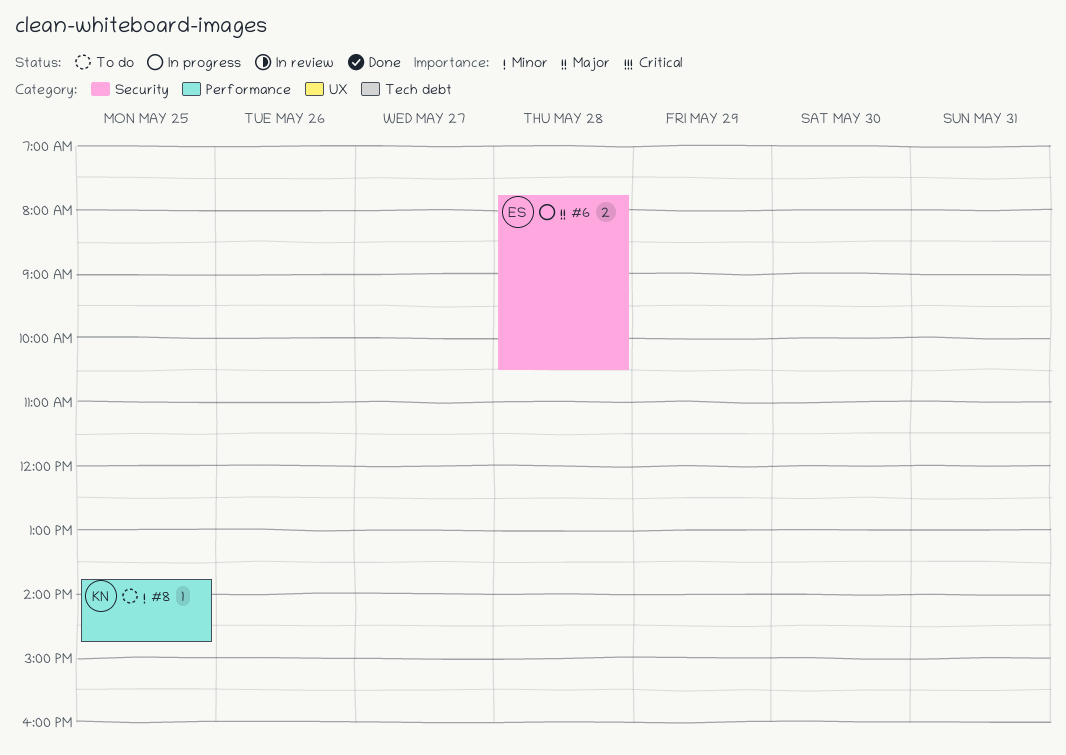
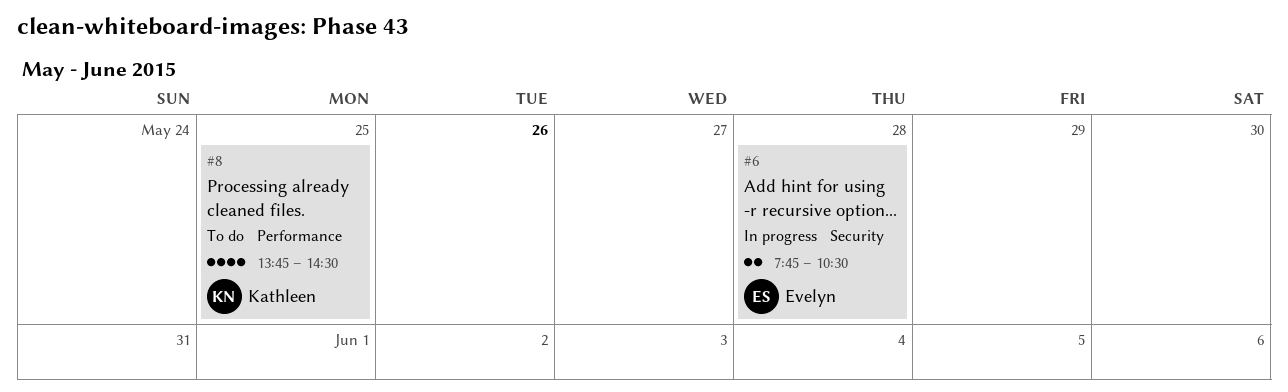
#8, estimate: 1 -> 4
#8, ends: 14:45 -> 14:30

